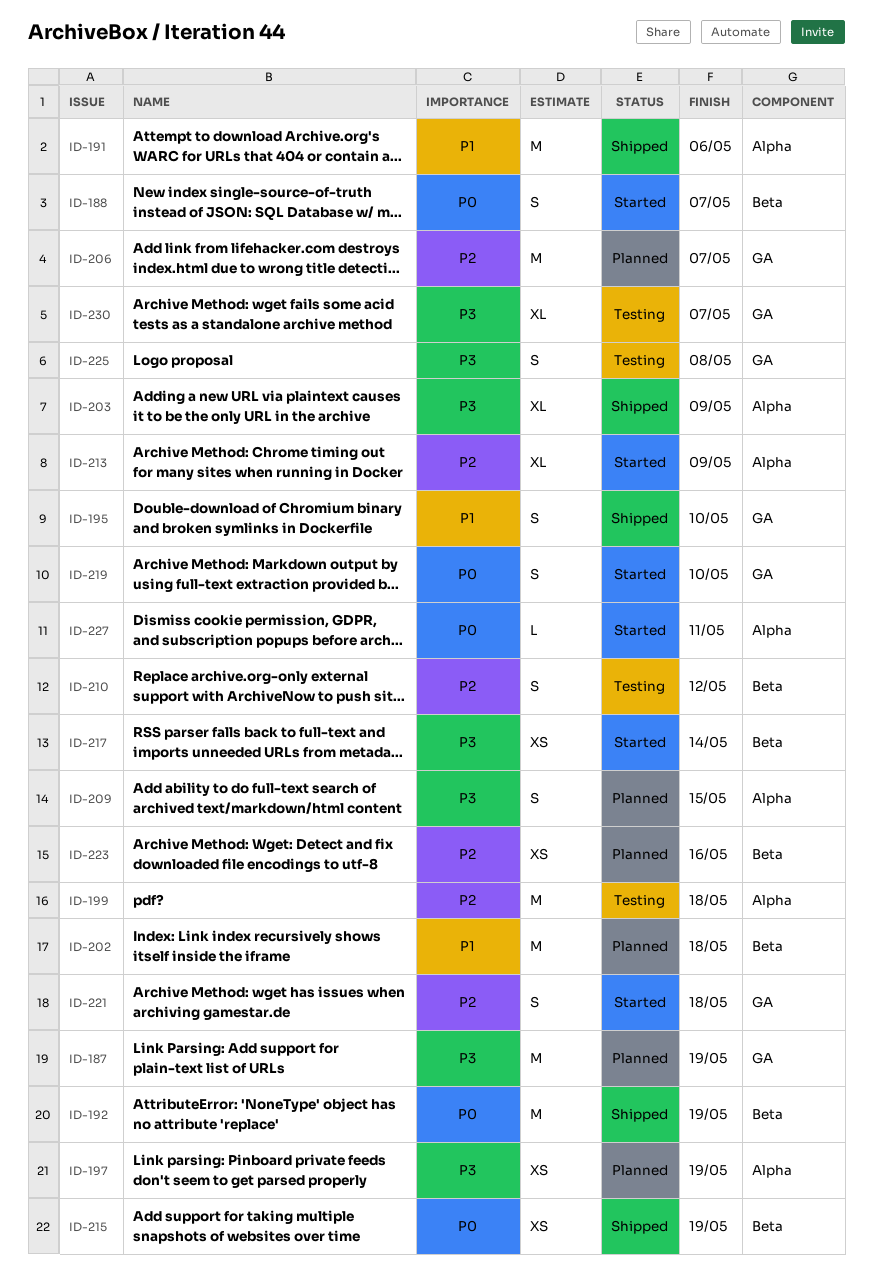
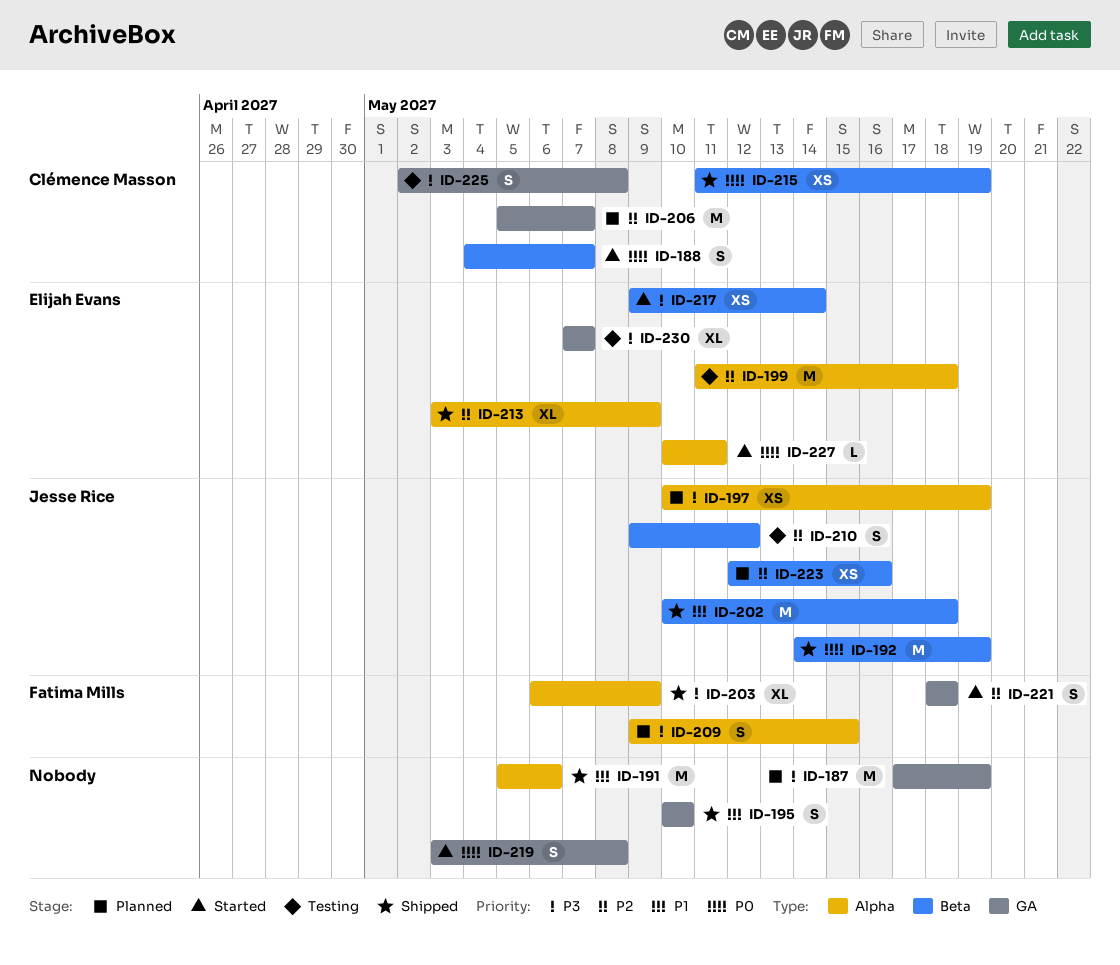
ID-202, status: Planned -> Shipped
ID-213, status: Started -> Shipped
ID-219, due: May 10 -> May 8

